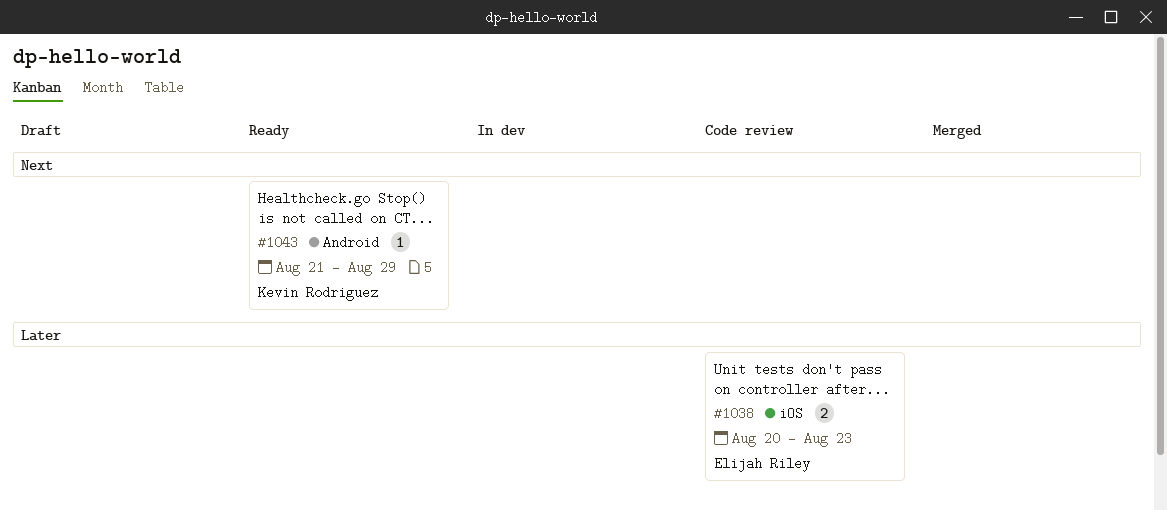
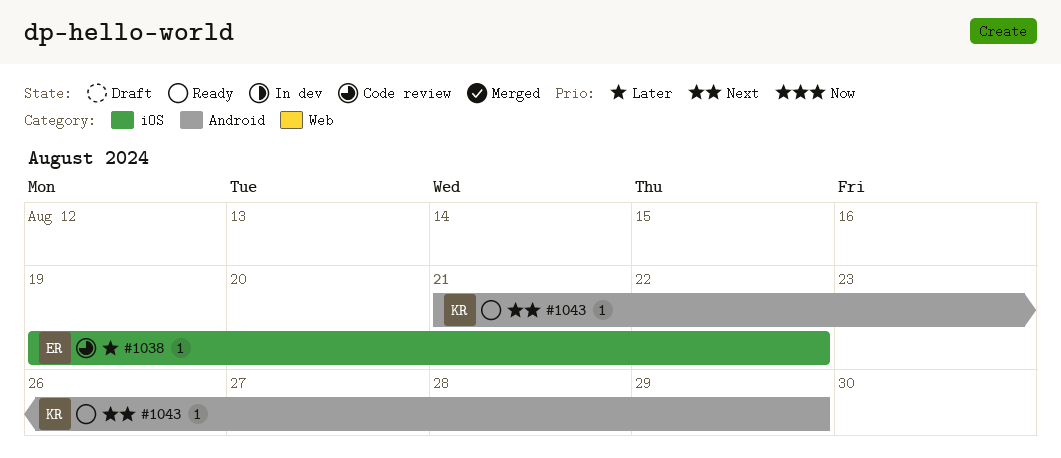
#1038, estimate: 2 -> 1
#1038, start: Aug 20 -> Aug 19
#1038, due: Aug 23 -> Aug 22

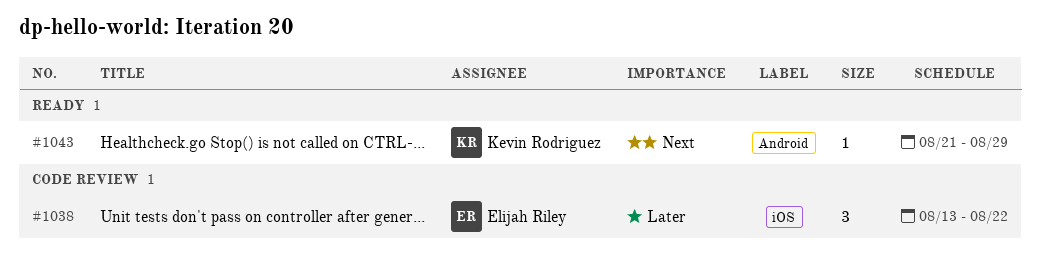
#1038, estimate: 1 -> 3
#1038, start: Aug 19 -> Aug 13

